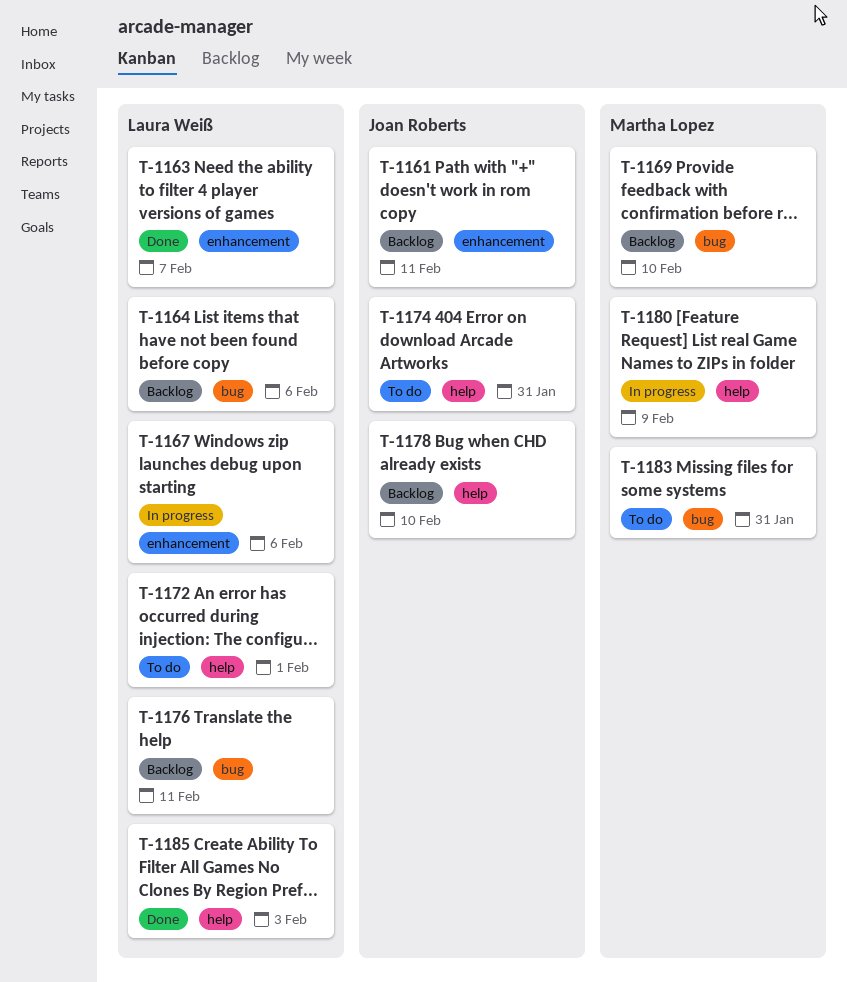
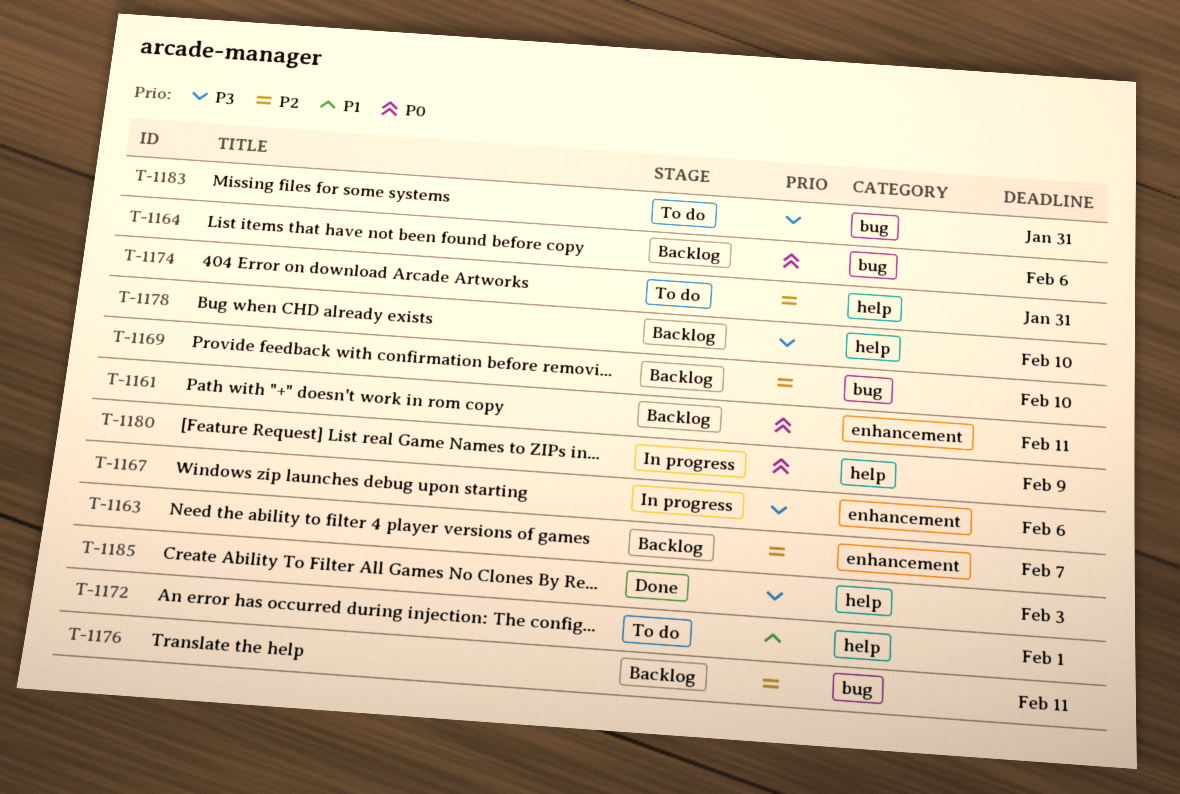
T-1163, status: Done -> Backlog

